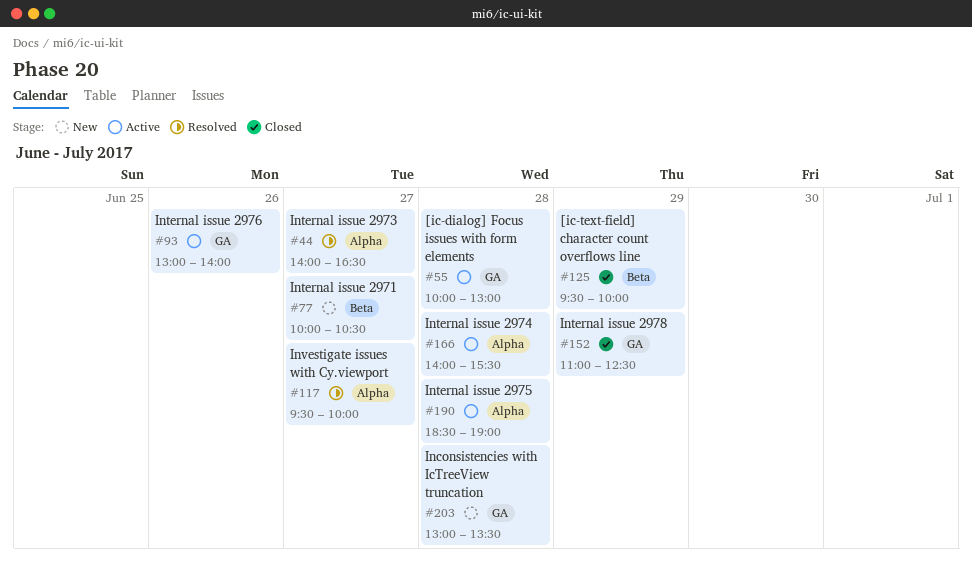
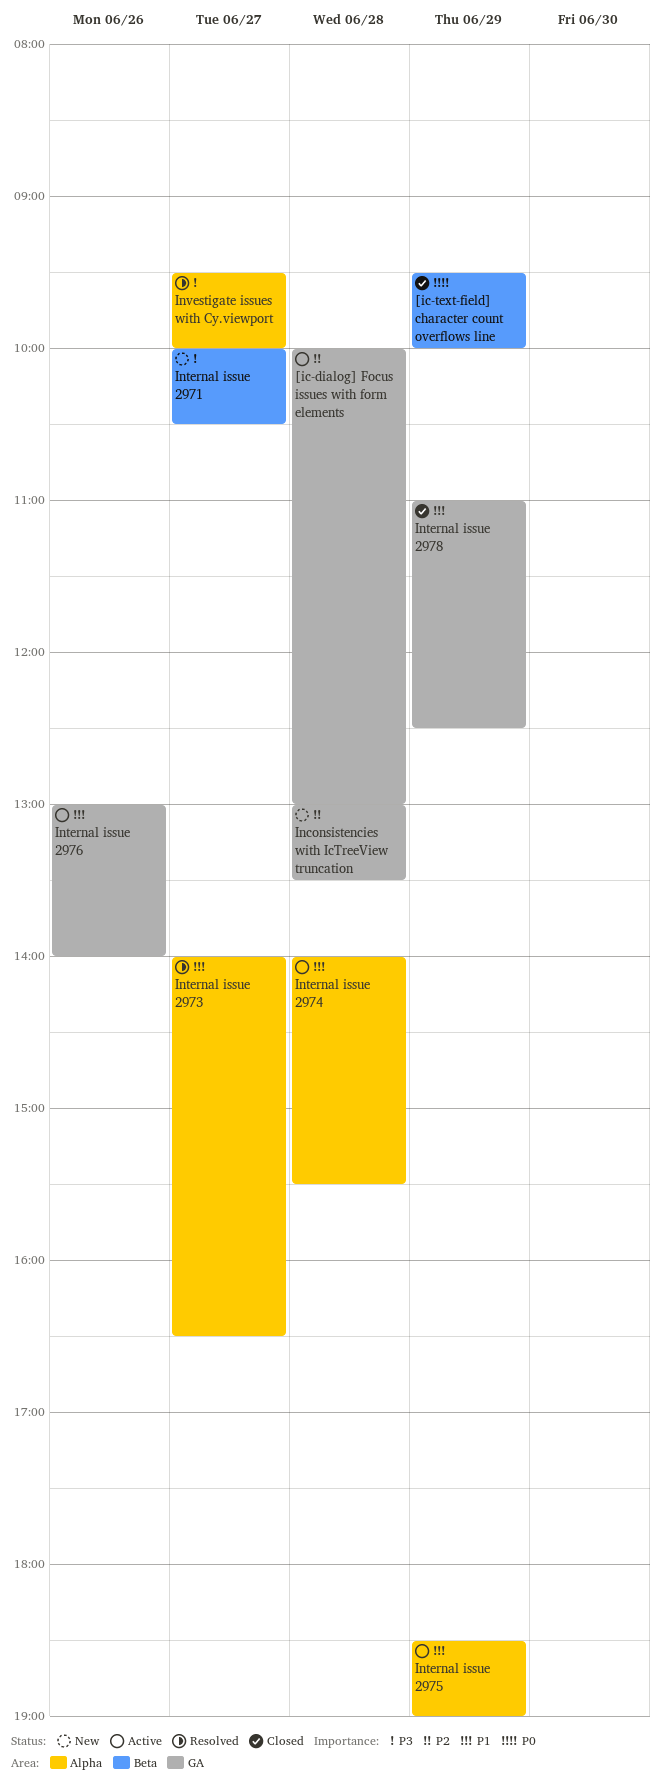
Internal issue 2975, day: Jun 28 -> Jun 29

